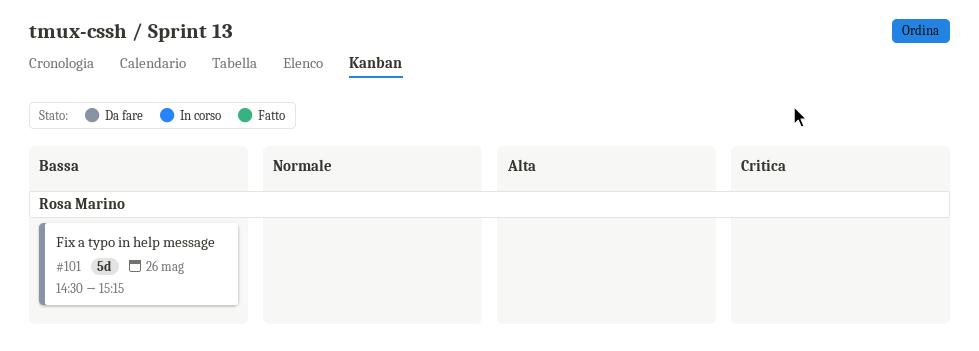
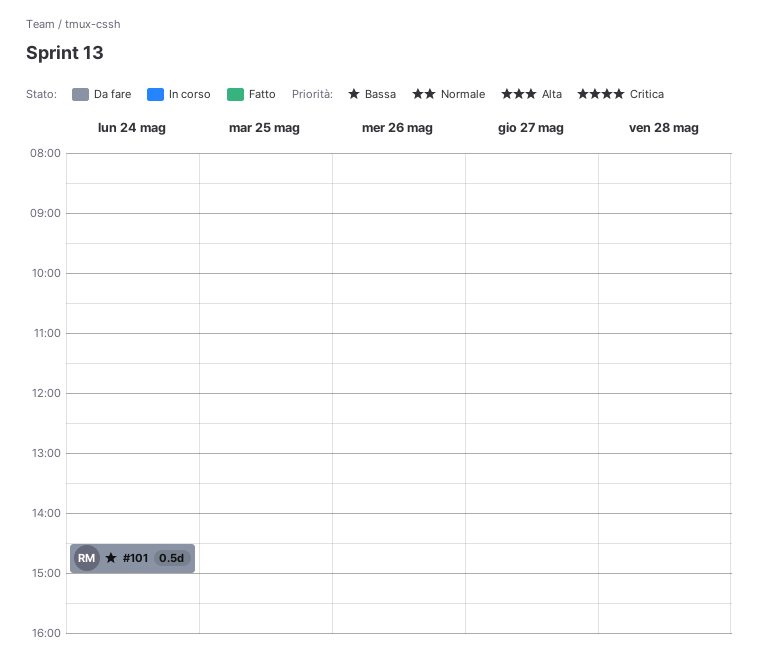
#101, estimate: 5d -> 0.5d
#101, day: May 26 -> May 24
#101, ends: 15:15 -> 15:00

